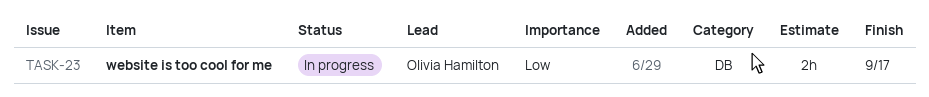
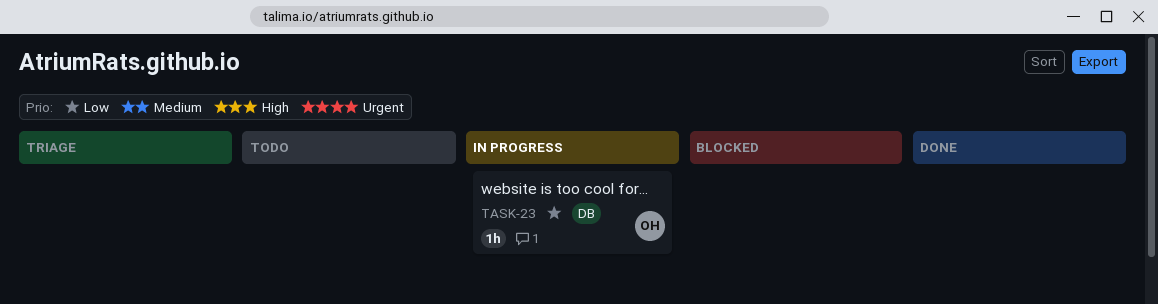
TASK-23, estimate: 2h -> 1h

